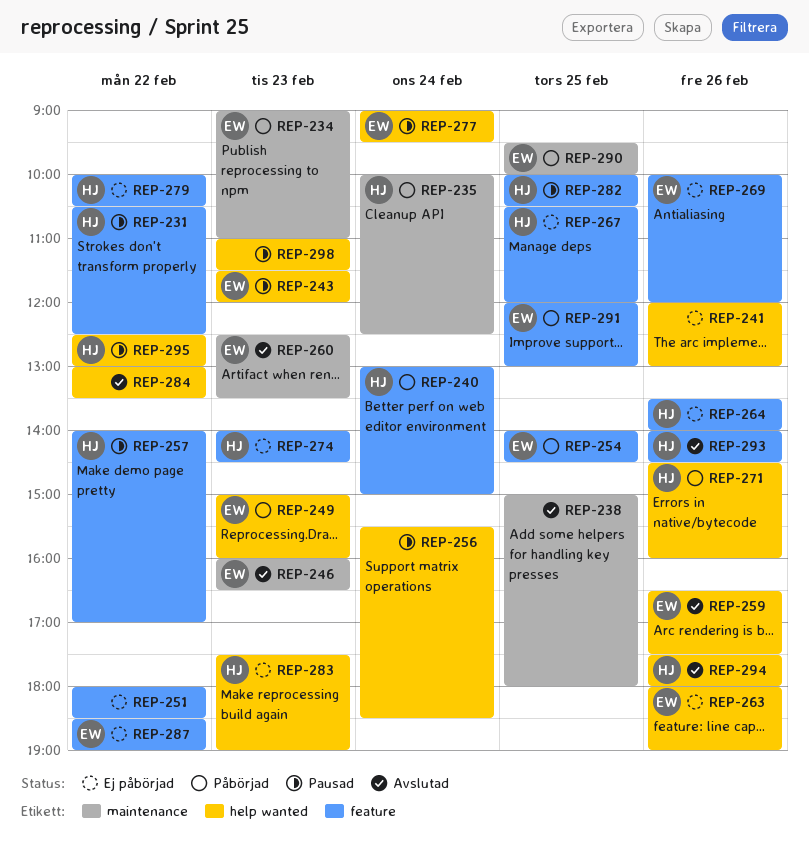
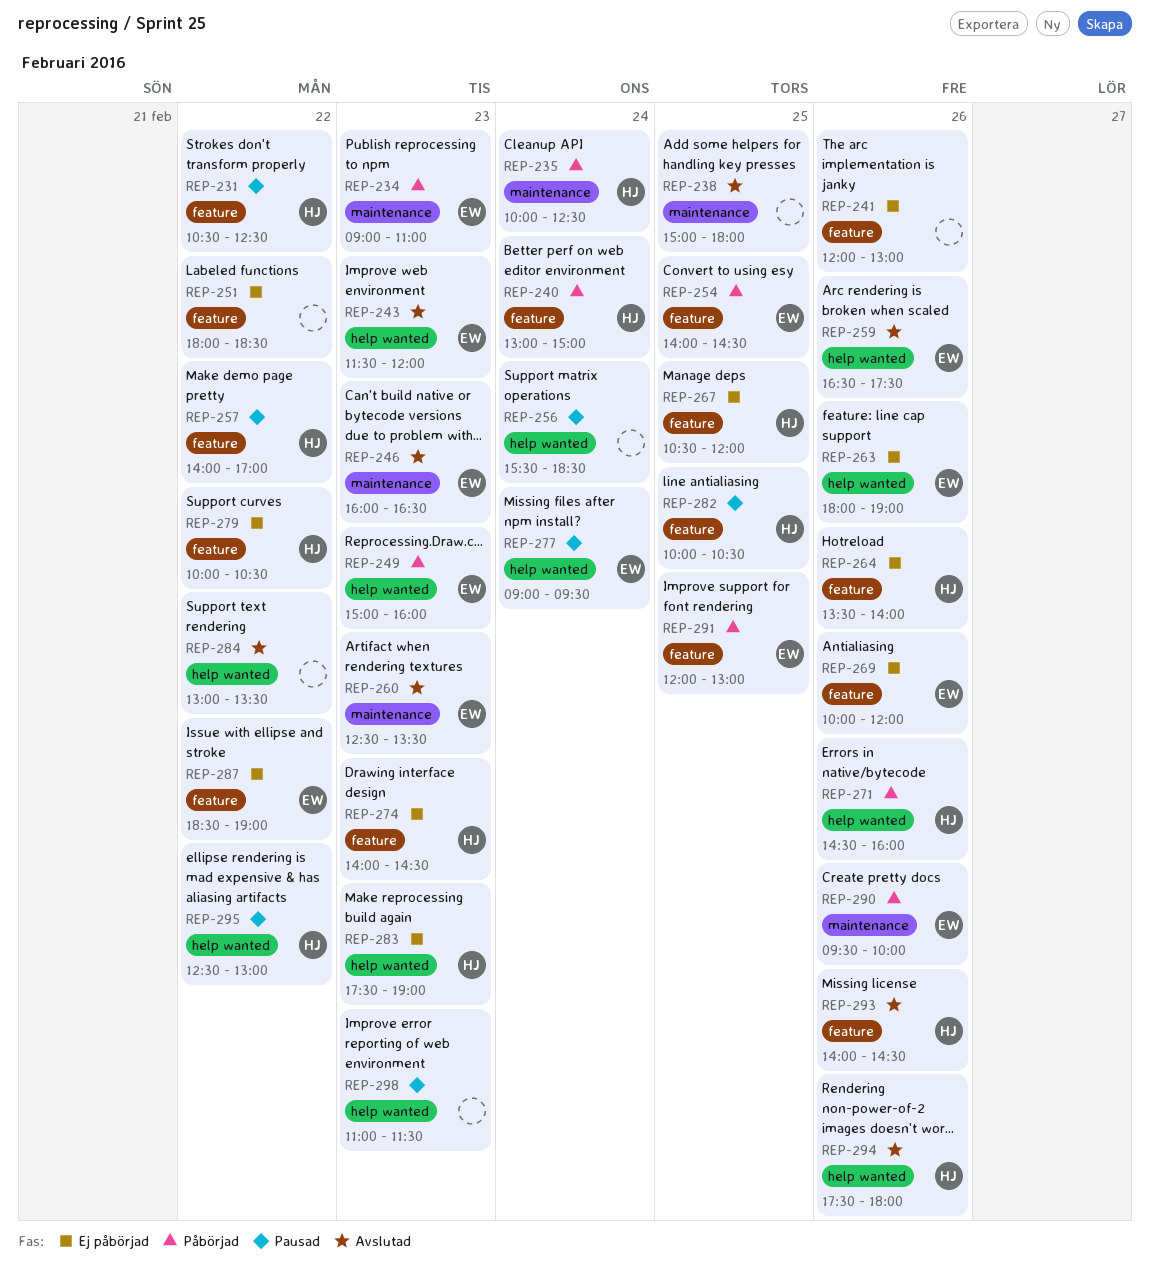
REP-241, label: help wanted -> feature
REP-243, status: Pausad -> Avslutad
REP-290, day: Feb 25 -> Feb 26

